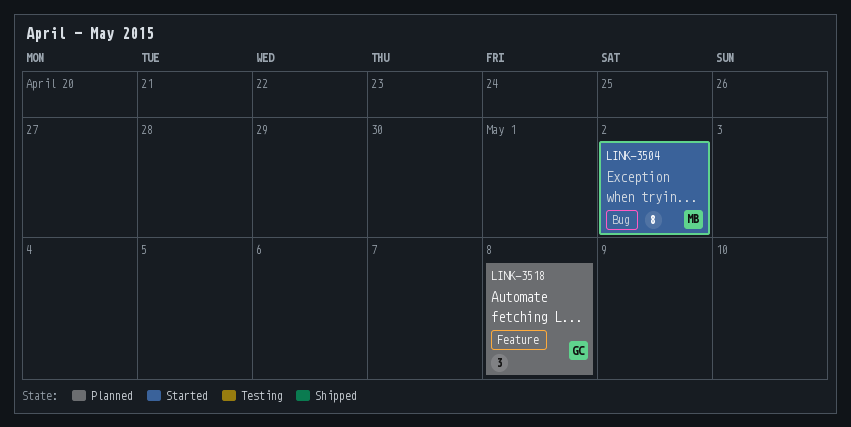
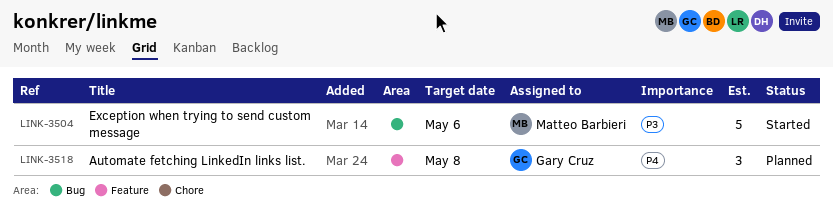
LINK-3504, estimate: 8 -> 5
LINK-3504, due: May 2 -> May 6

